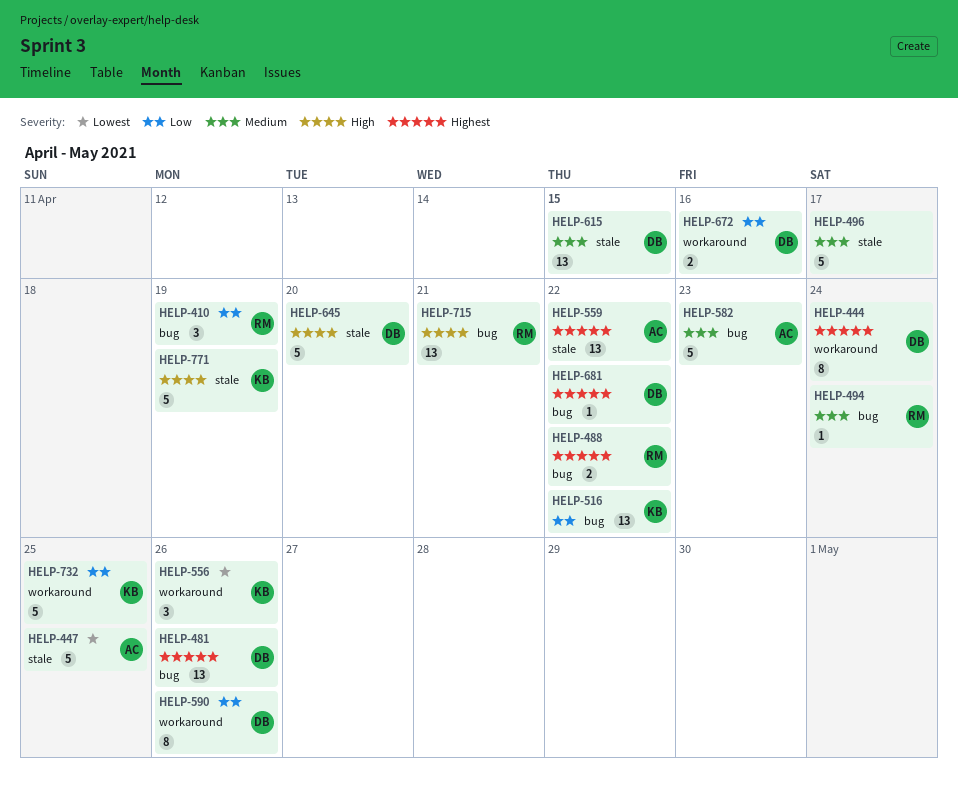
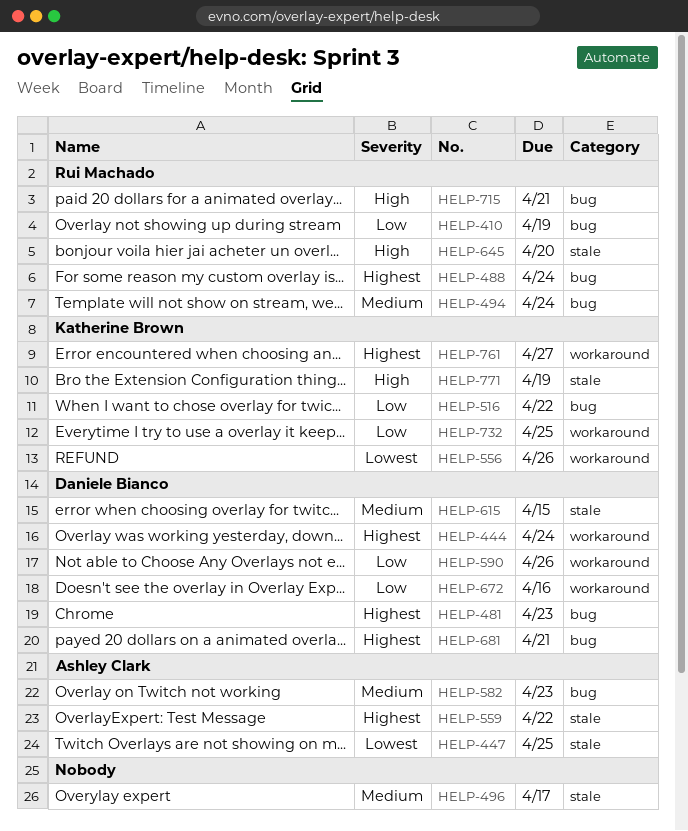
HELP-481, due: Apr 26 -> Apr 23
HELP-488, due: Apr 22 -> Apr 24
HELP-645, owner: Daniele Bianco -> Rui Machado
HELP-681, due: Apr 22 -> Apr 21
HELP-761: none -> present

